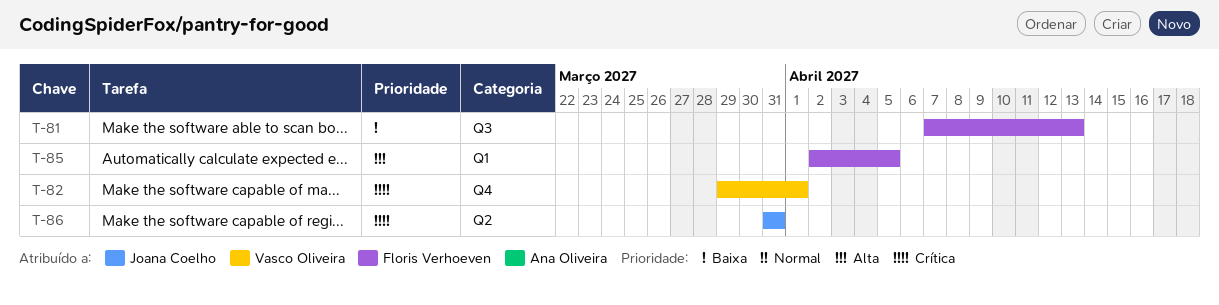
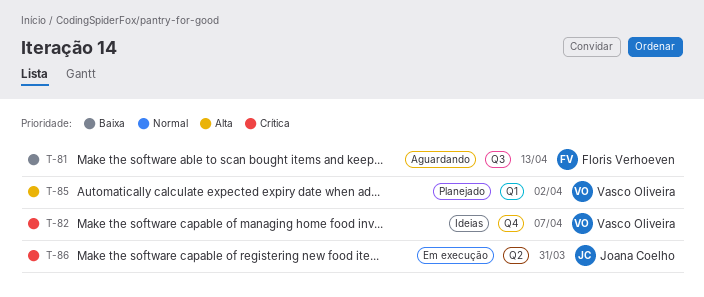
T-82, due: Apr 1 -> Apr 7
T-85, owner: Floris Verhoeven -> Vasco Oliveira
T-85, due: Apr 5 -> Apr 2

